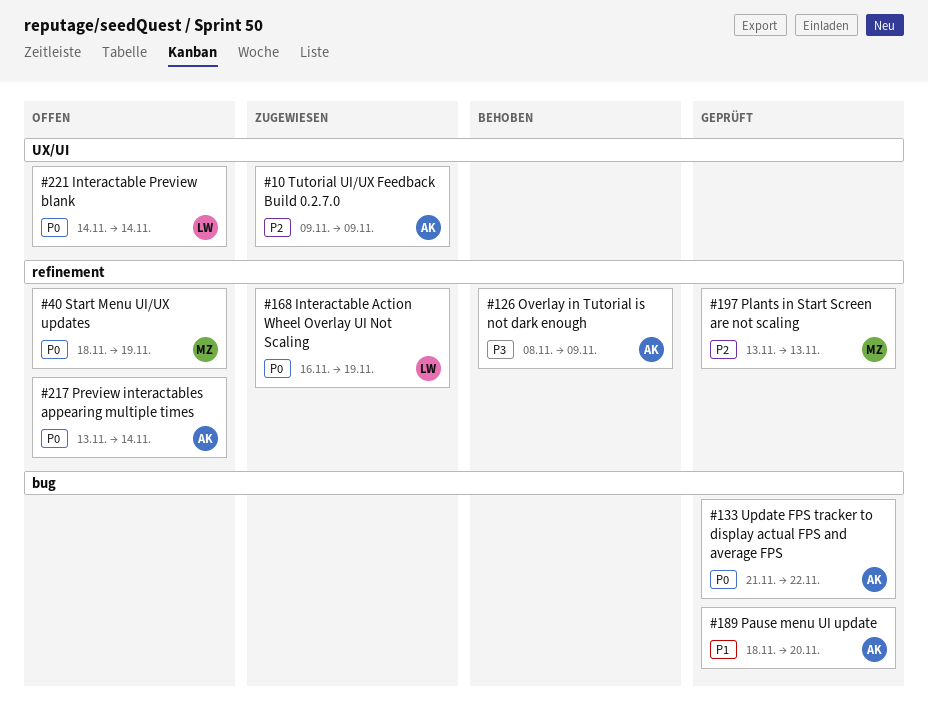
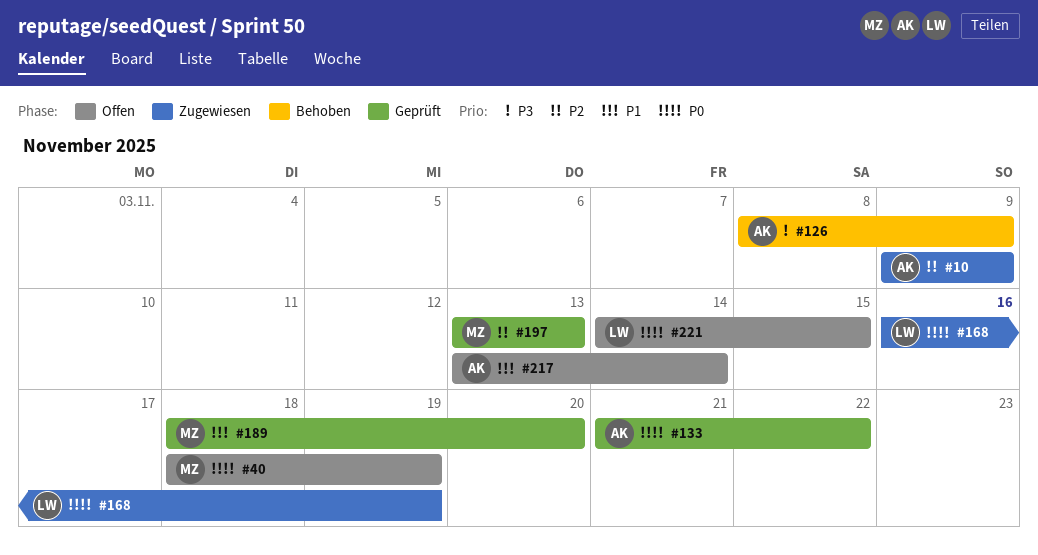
#189, owner: AK -> MZ
#217, priority: P0 -> P1
#221, due: Nov 14 -> Nov 15

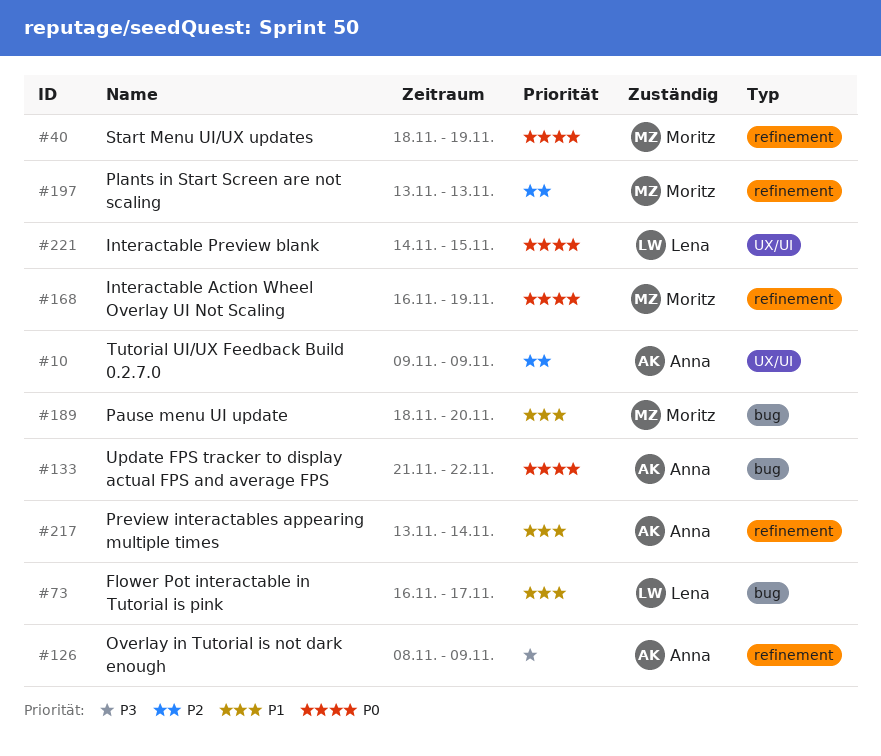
#73: none -> present
#168, owner: Lena -> Moritz

